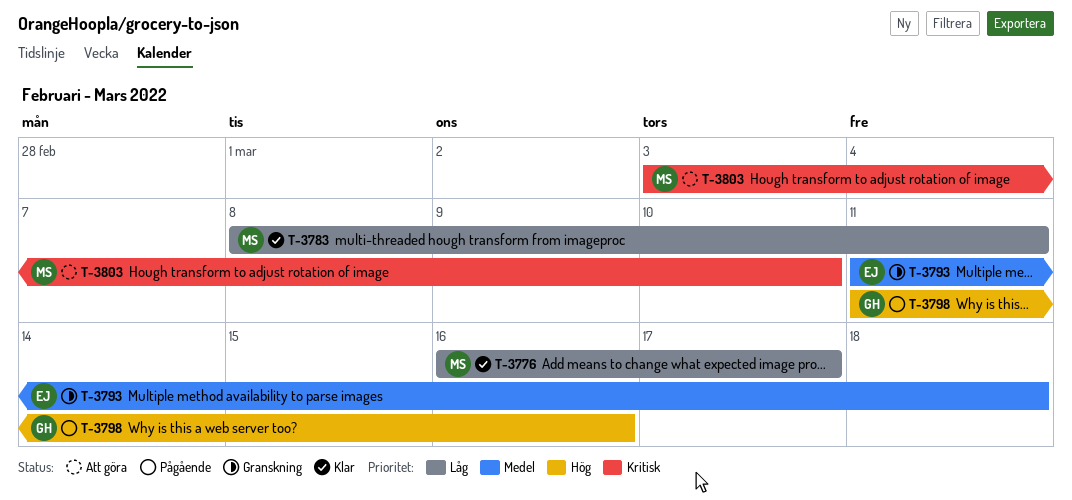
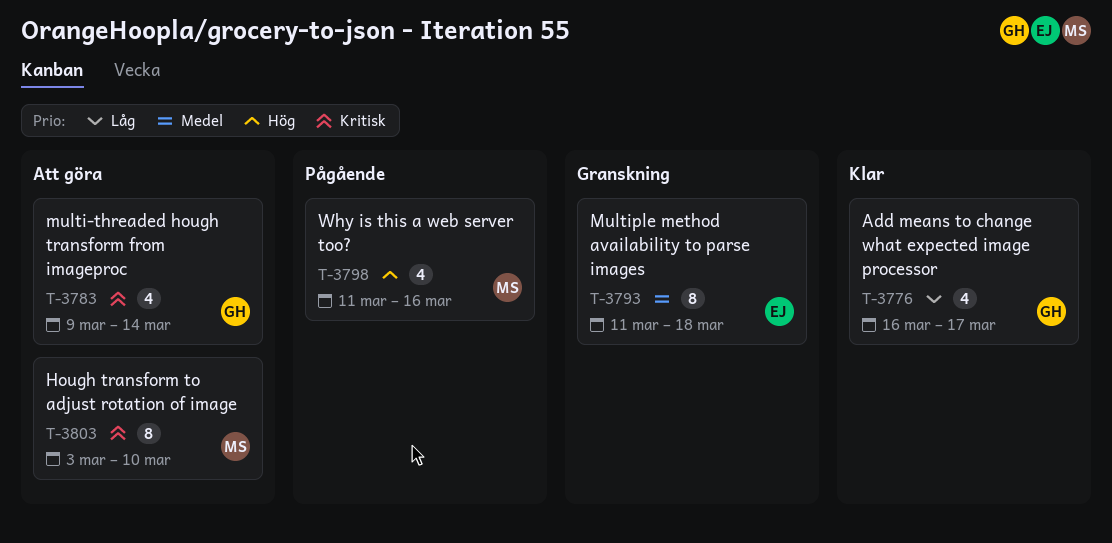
T-3776, owner: MS -> GH
T-3783, status: Klar -> Att göra
T-3783, owner: MS -> GH
T-3783, priority: Låg -> Kritisk
T-3783, start: Mar 8 -> Mar 9
T-3783, due: Mar 11 -> Mar 14
T-3798, owner: GH -> MS

